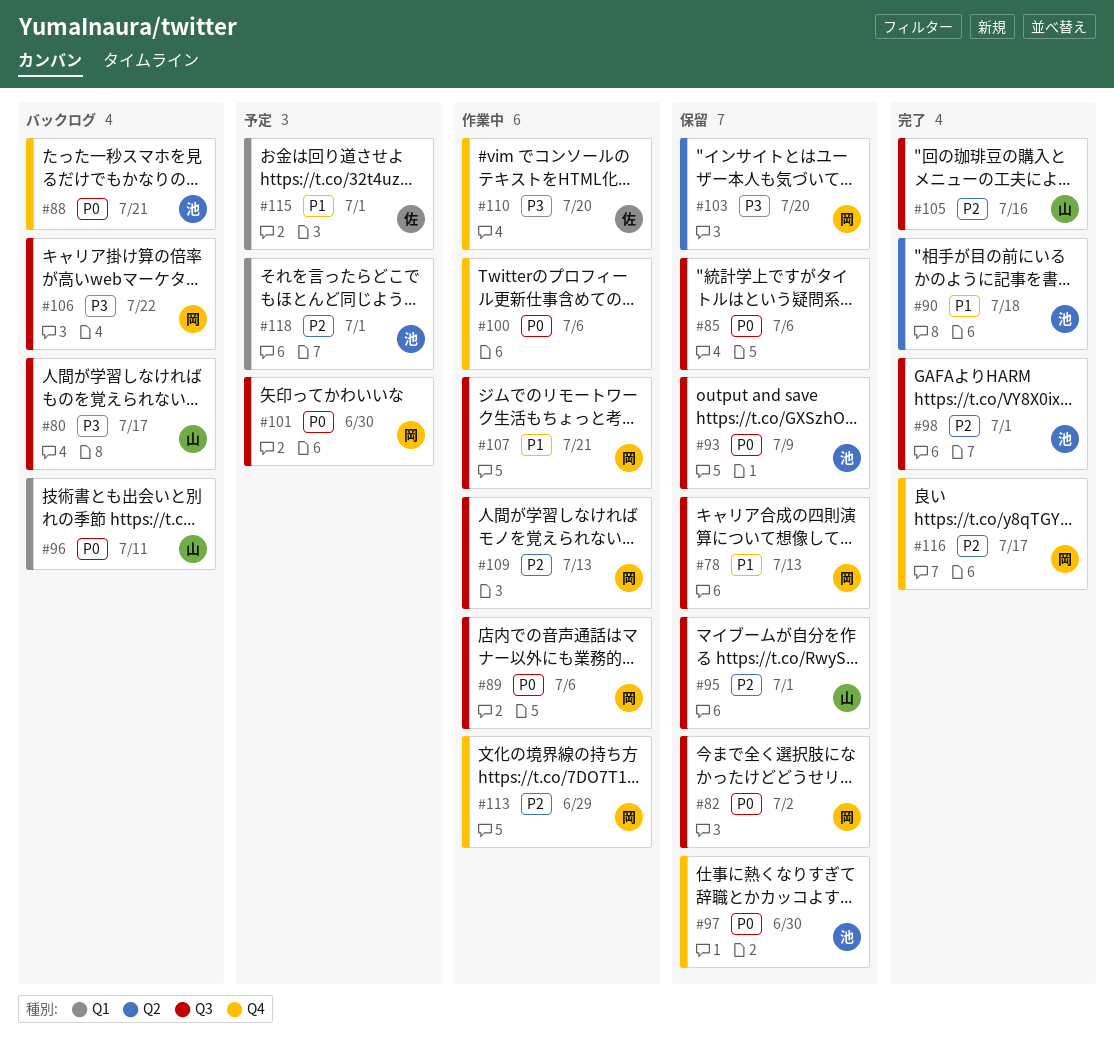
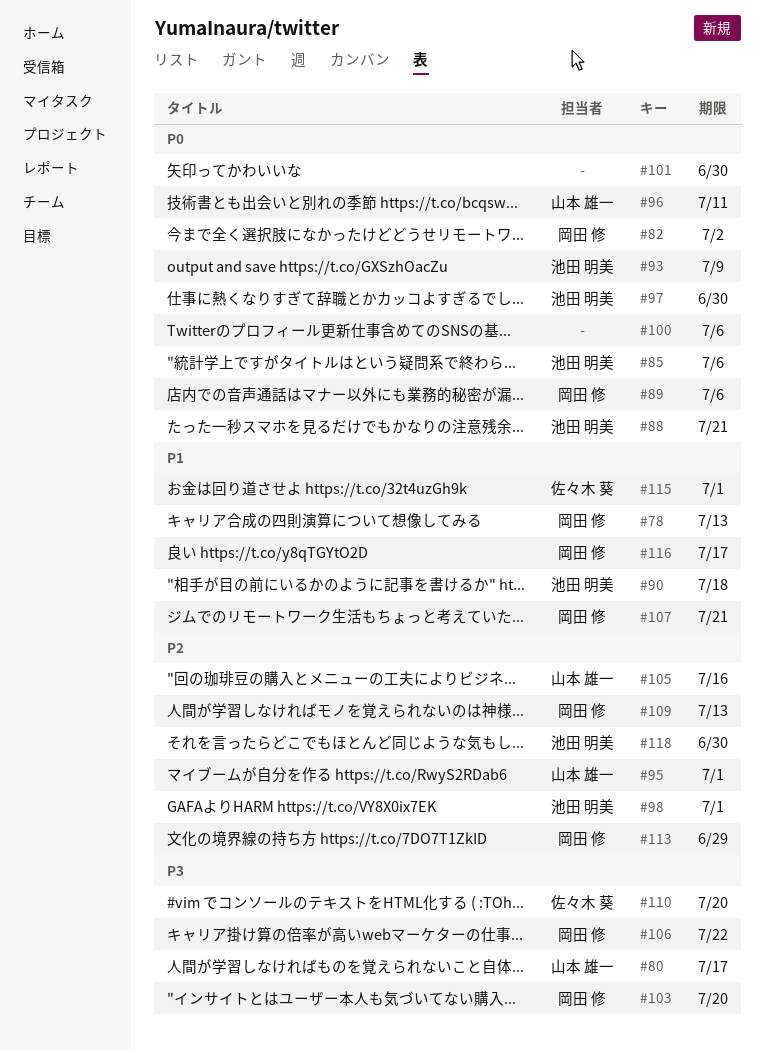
#85, owner: none -> 池田 明美
#101, owner: 岡田 修 -> none
#116, priority: P2 -> P1
#118, due: Jul 1 -> Jun 30

